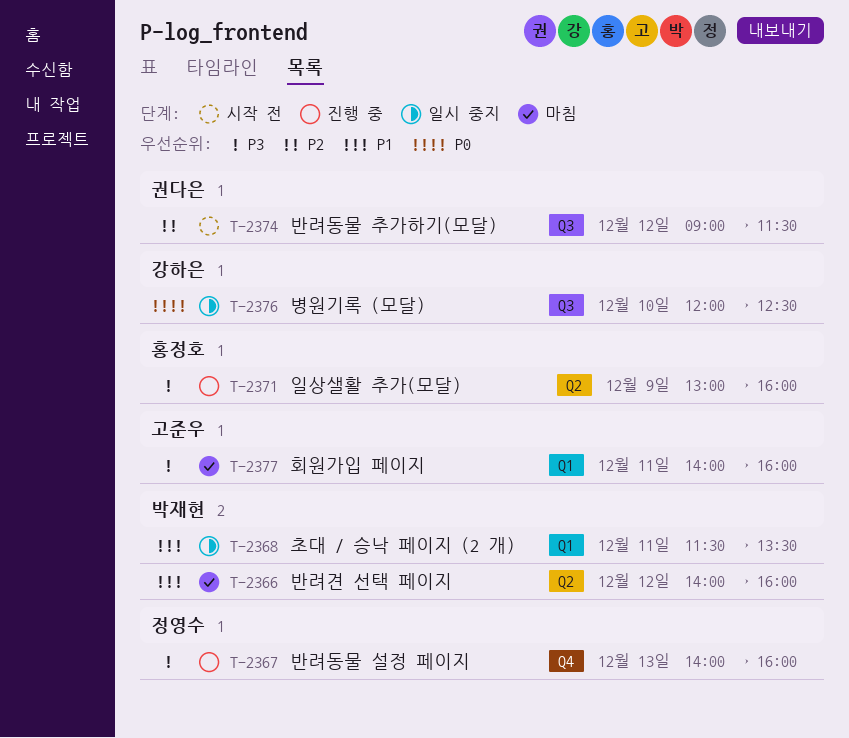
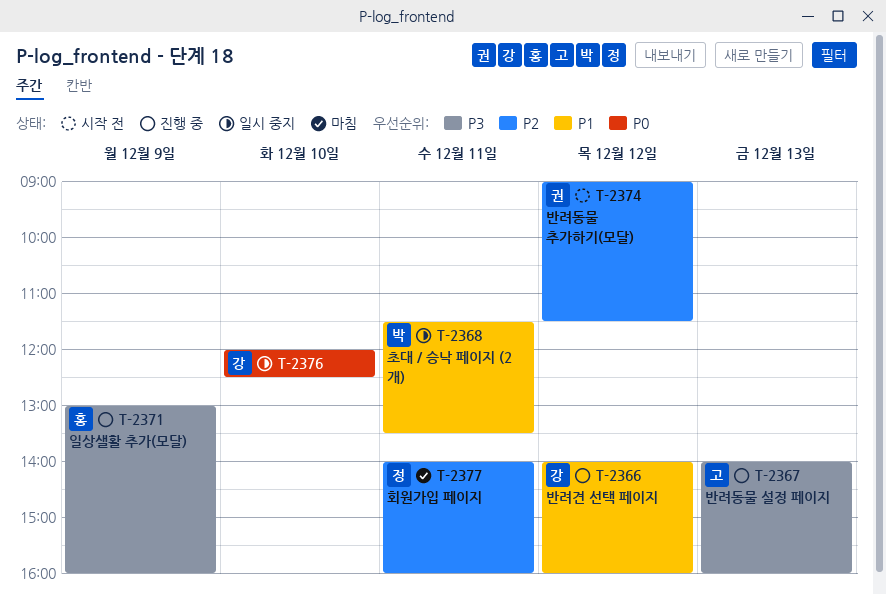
T-2366, status: 마침 -> 진행 중
T-2366, owner: 박재현 -> 강하은
T-2367, owner: 정영수 -> 고준우
T-2377, owner: 고준우 -> 정영수
T-2377, priority: P3 -> P2

